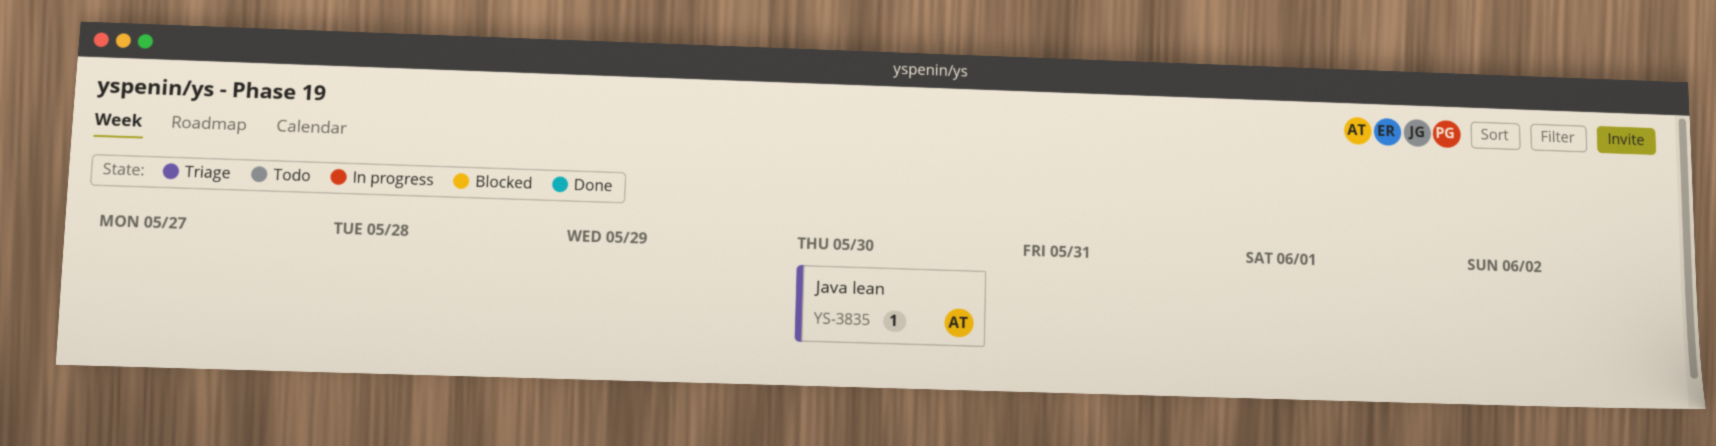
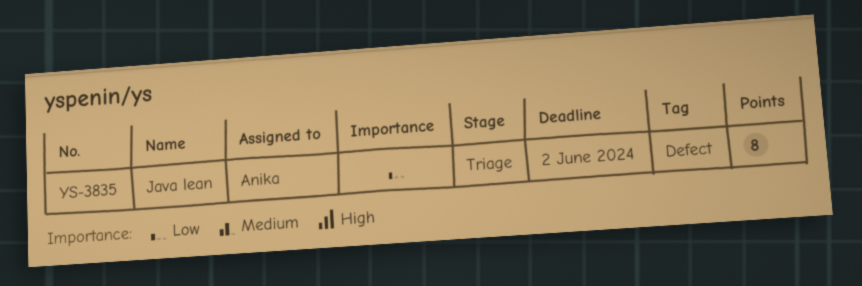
YS-3835, estimate: 1 -> 8
YS-3835, due: May 30 -> Jun 2

